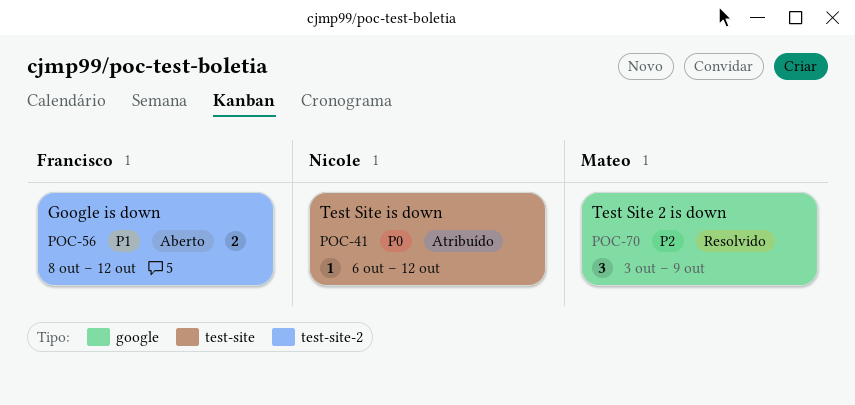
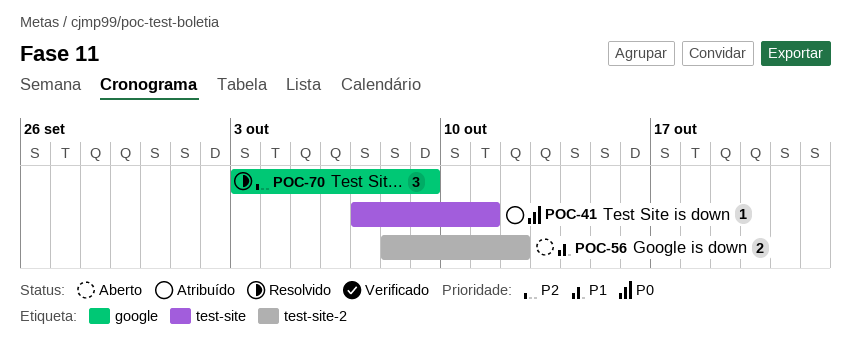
POC-41, start: Oct 6 -> Oct 7
POC-41, due: Oct 12 -> Oct 11

